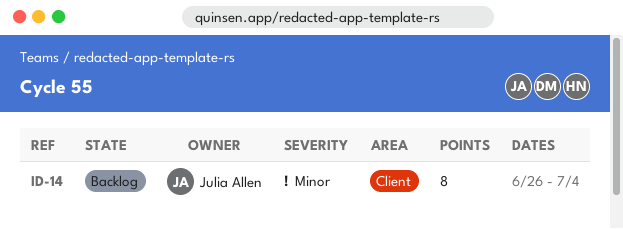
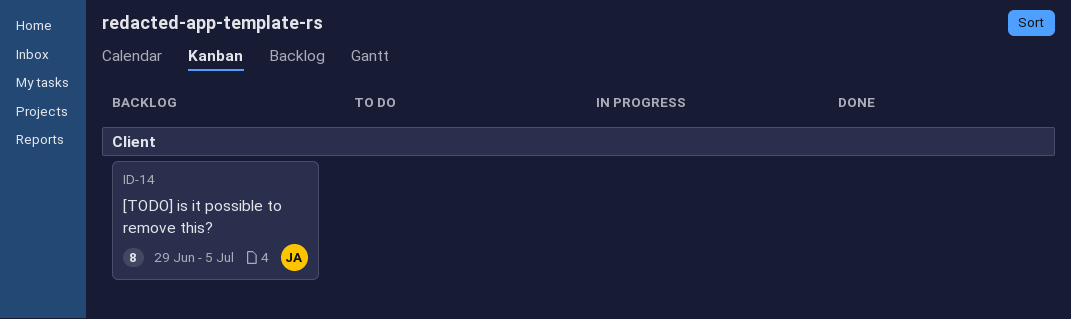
ID-14, start: Jun 26 -> Jun 29
ID-14, due: Jul 4 -> Jul 5

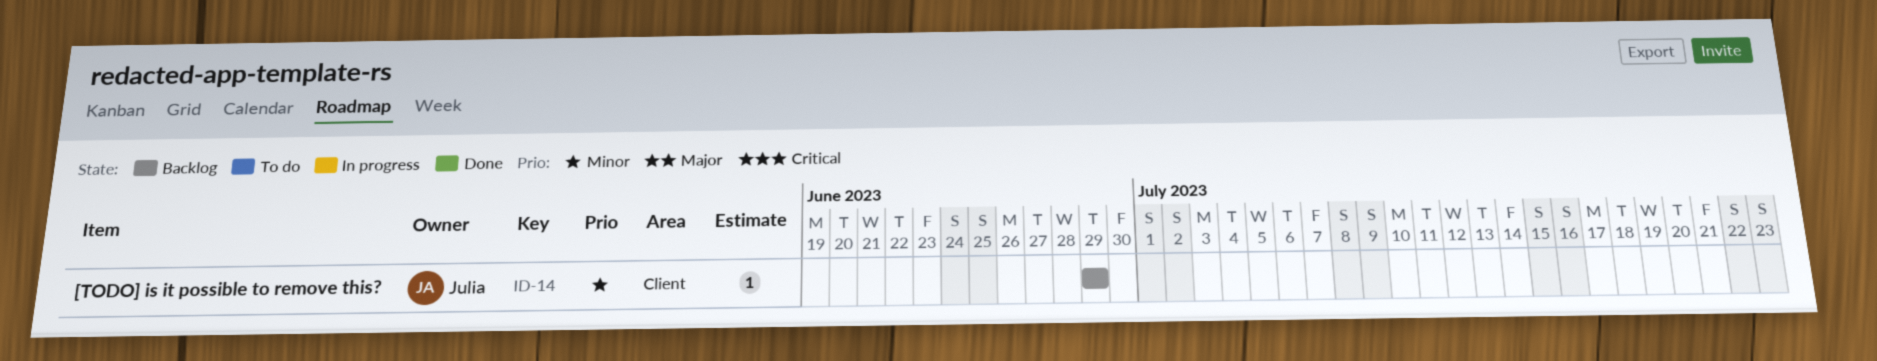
ID-14, estimate: 8 -> 1
ID-14, due: Jul 5 -> Jun 29

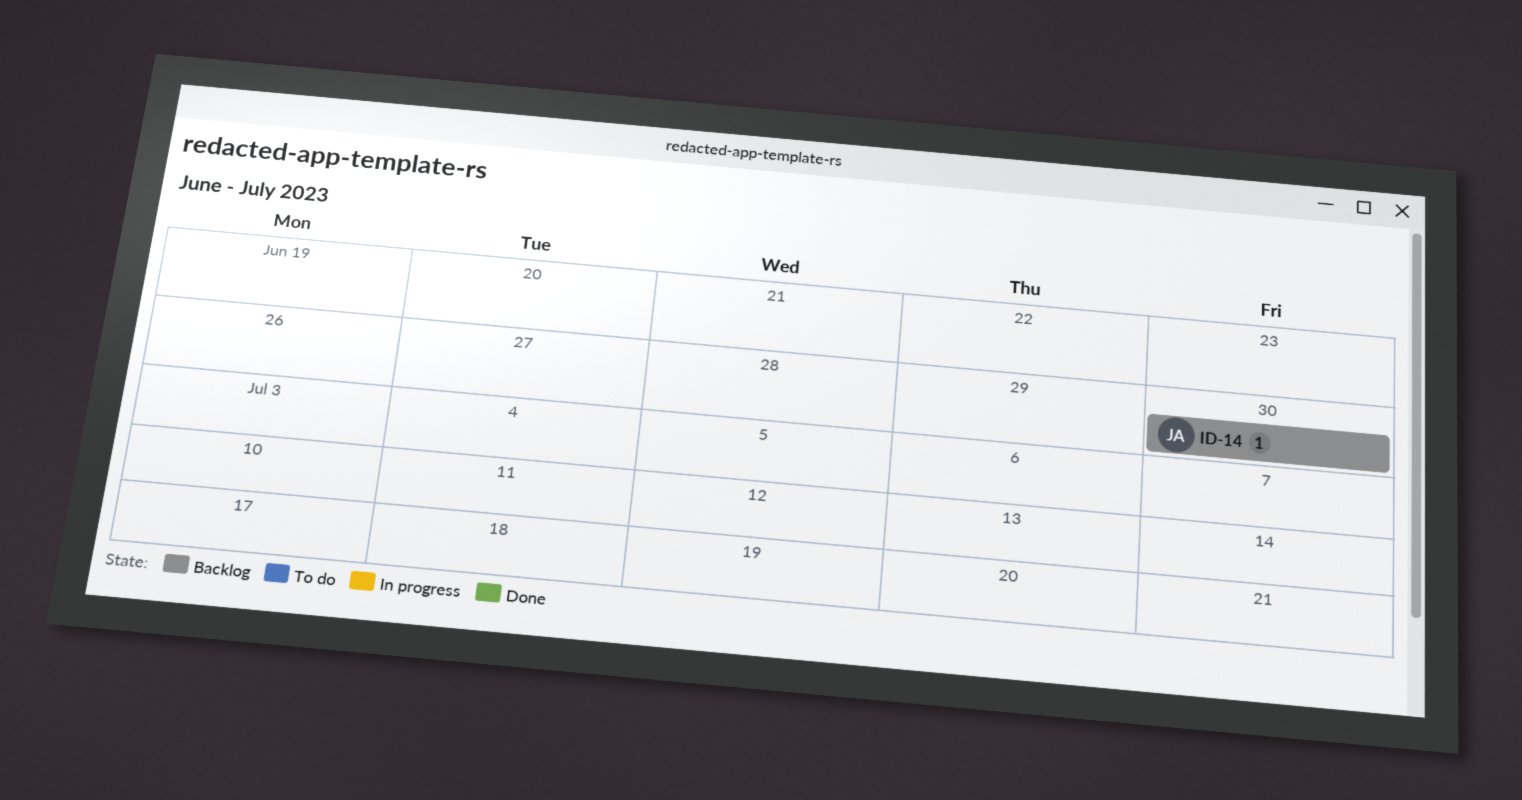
ID-14, start: Jun 29 -> Jun 30
ID-14, due: Jun 29 -> Jun 30

